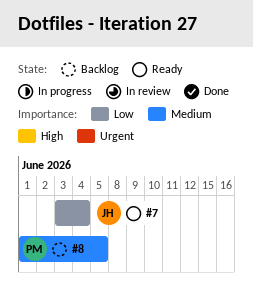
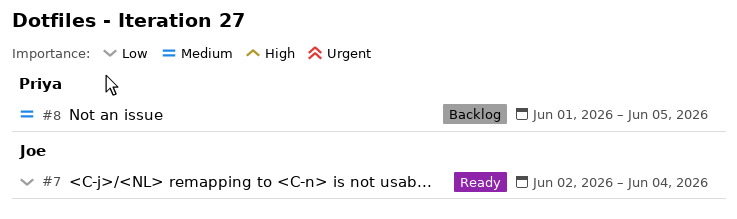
#7, start: Jun 3 -> Jun 2

